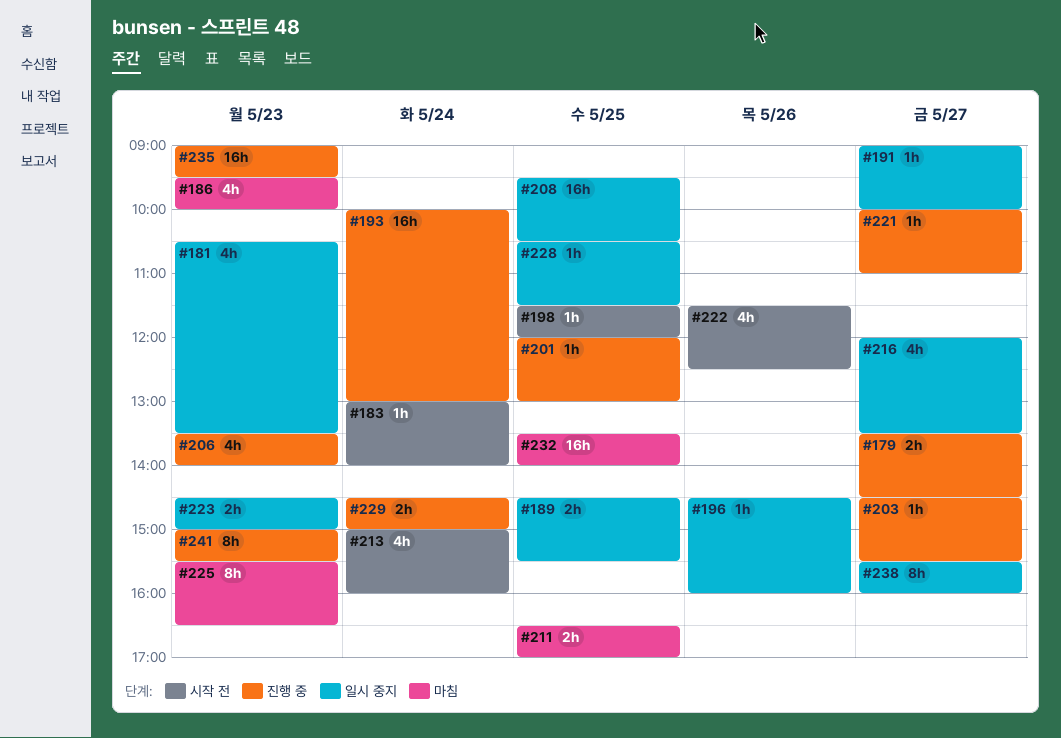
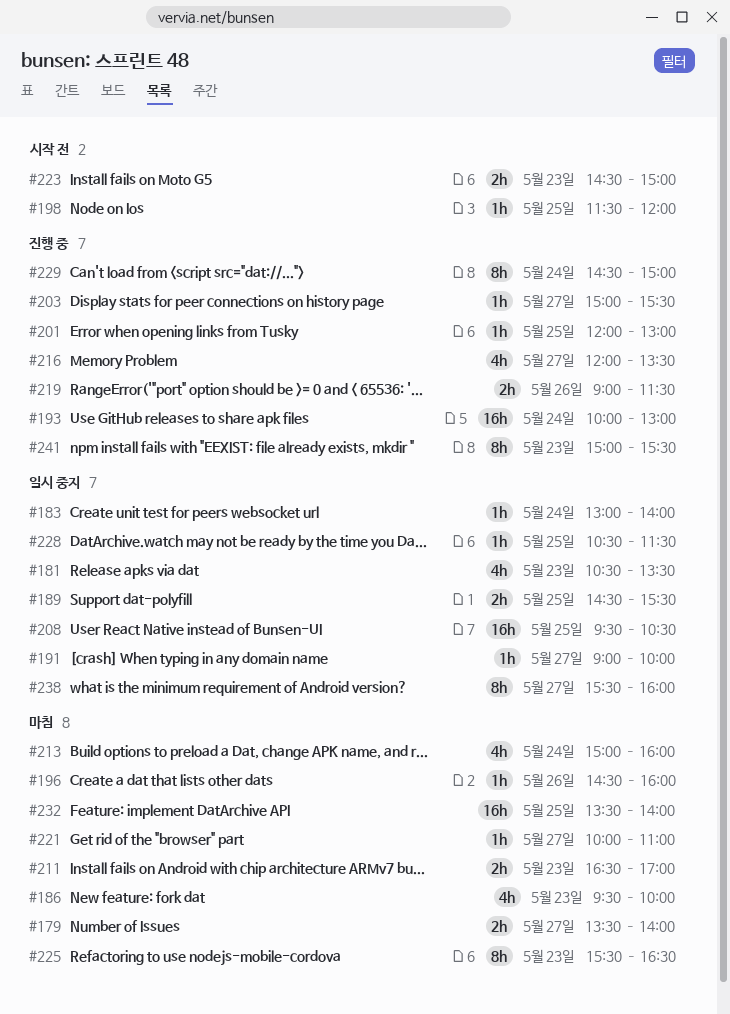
#179, status: 진행 중 -> 마침
#179, ends: 14:30 -> 14:00
#183, status: 시작 전 -> 일시 중지
#196, status: 일시 중지 -> 마침
#203, begins: 14:30 -> 15:00
#206: present -> none
#211, day: May 25 -> May 23
#213, status: 시작 전 -> 마침
#216, status: 일시 중지 -> 진행 중
#219: none -> present
#221, status: 진행 중 -> 마침
#222: present -> none
#223, status: 일시 중지 -> 시작 전
#229, estimate: 2h -> 8h
#235: present -> none

